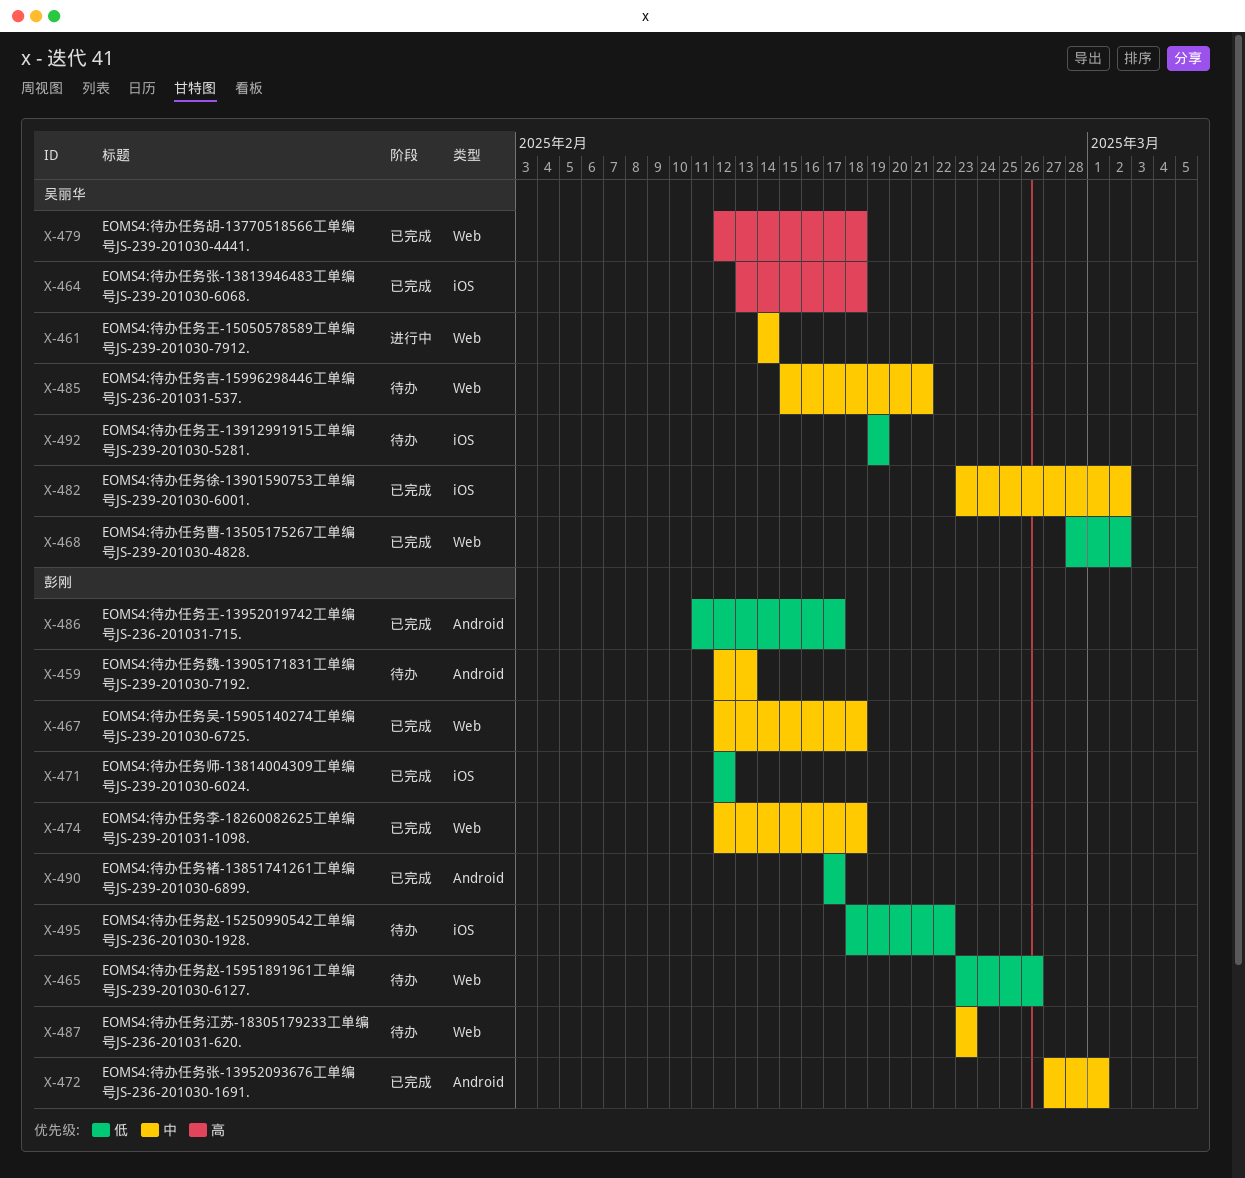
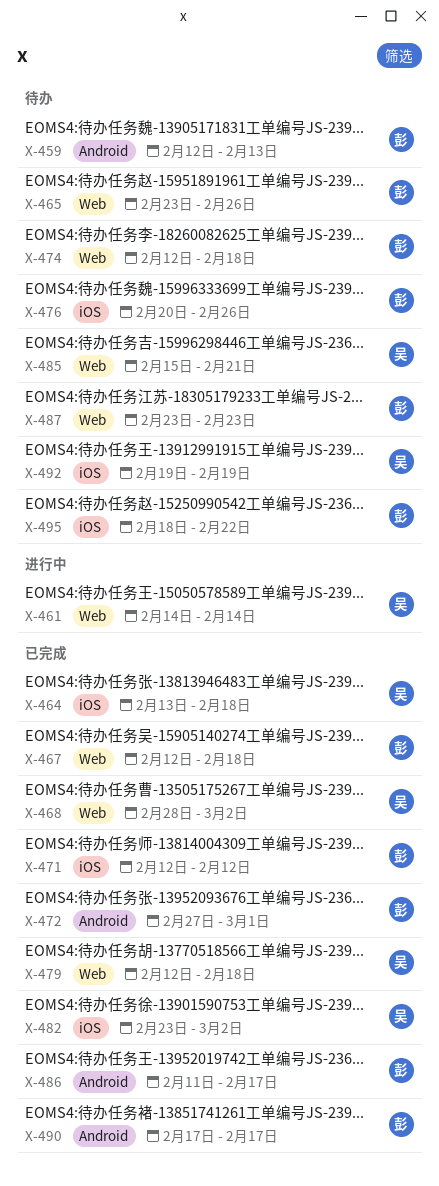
X-474, status: 已完成 -> 待办
X-476: none -> present

